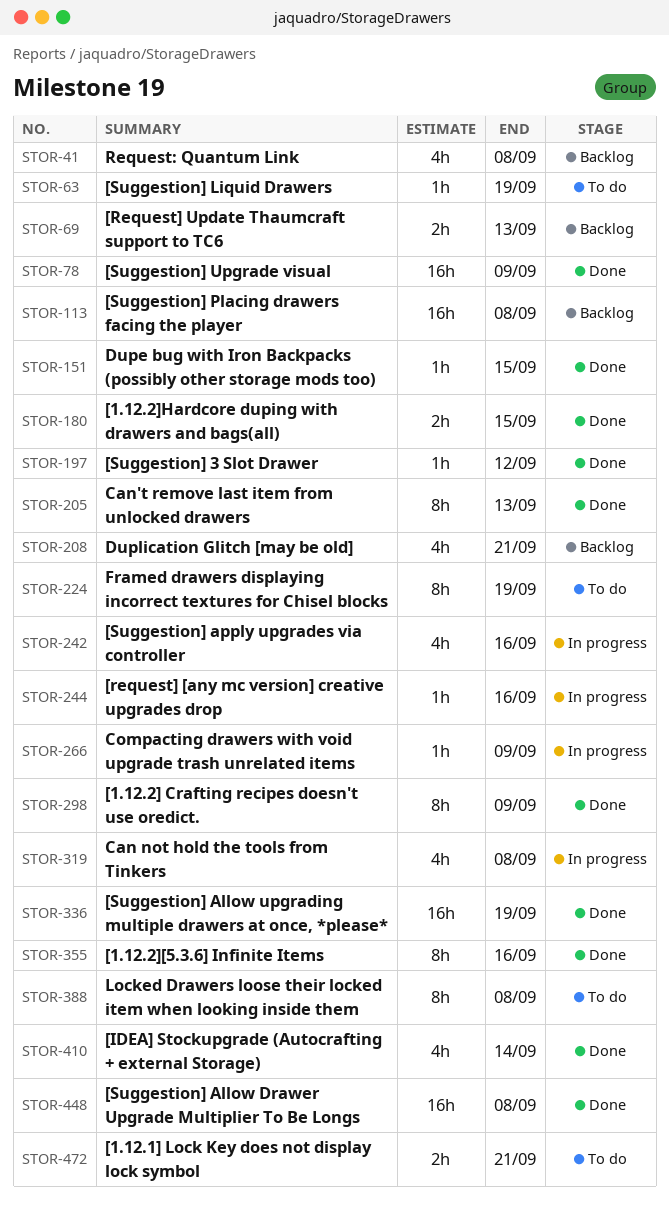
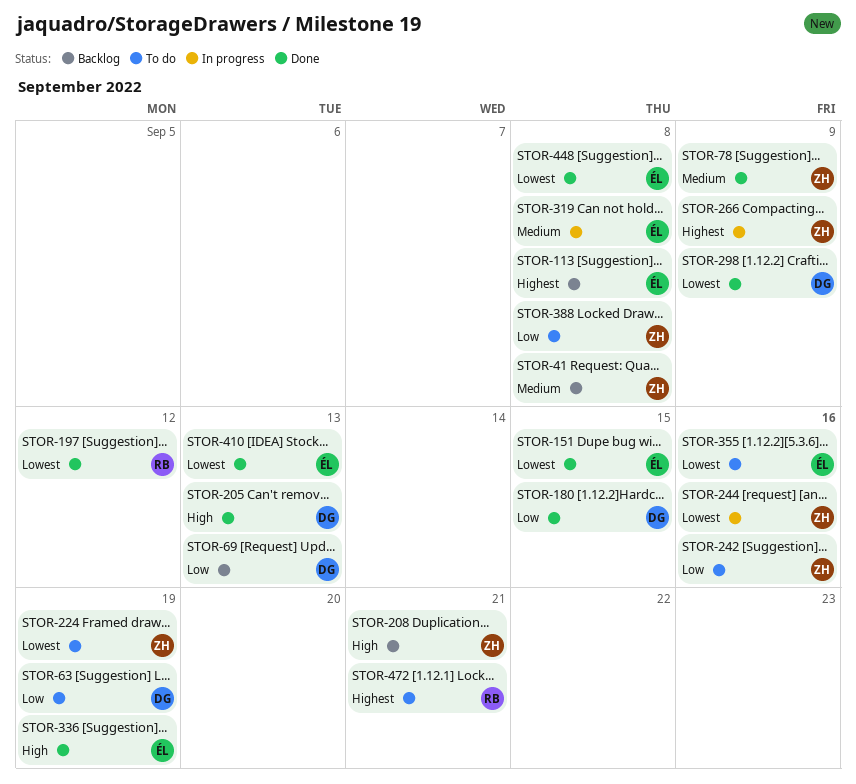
STOR-242, status: In progress -> To do
STOR-355, status: Done -> To do
STOR-410, due: Sep 14 -> Sep 13

